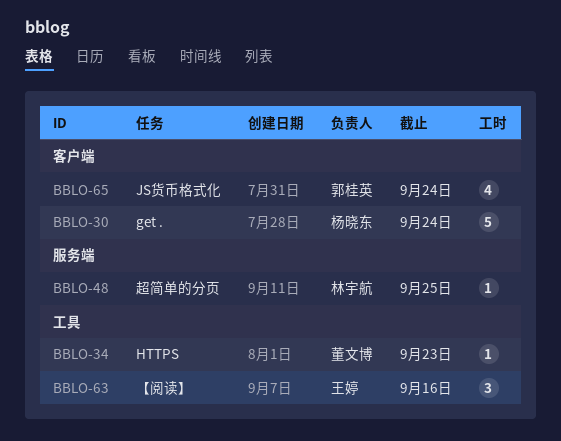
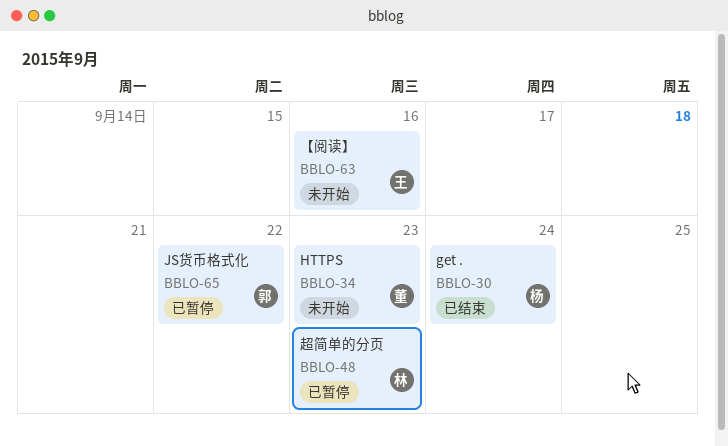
BBLO-48, due: Sep 25 -> Sep 23
BBLO-65, due: Sep 24 -> Sep 22

